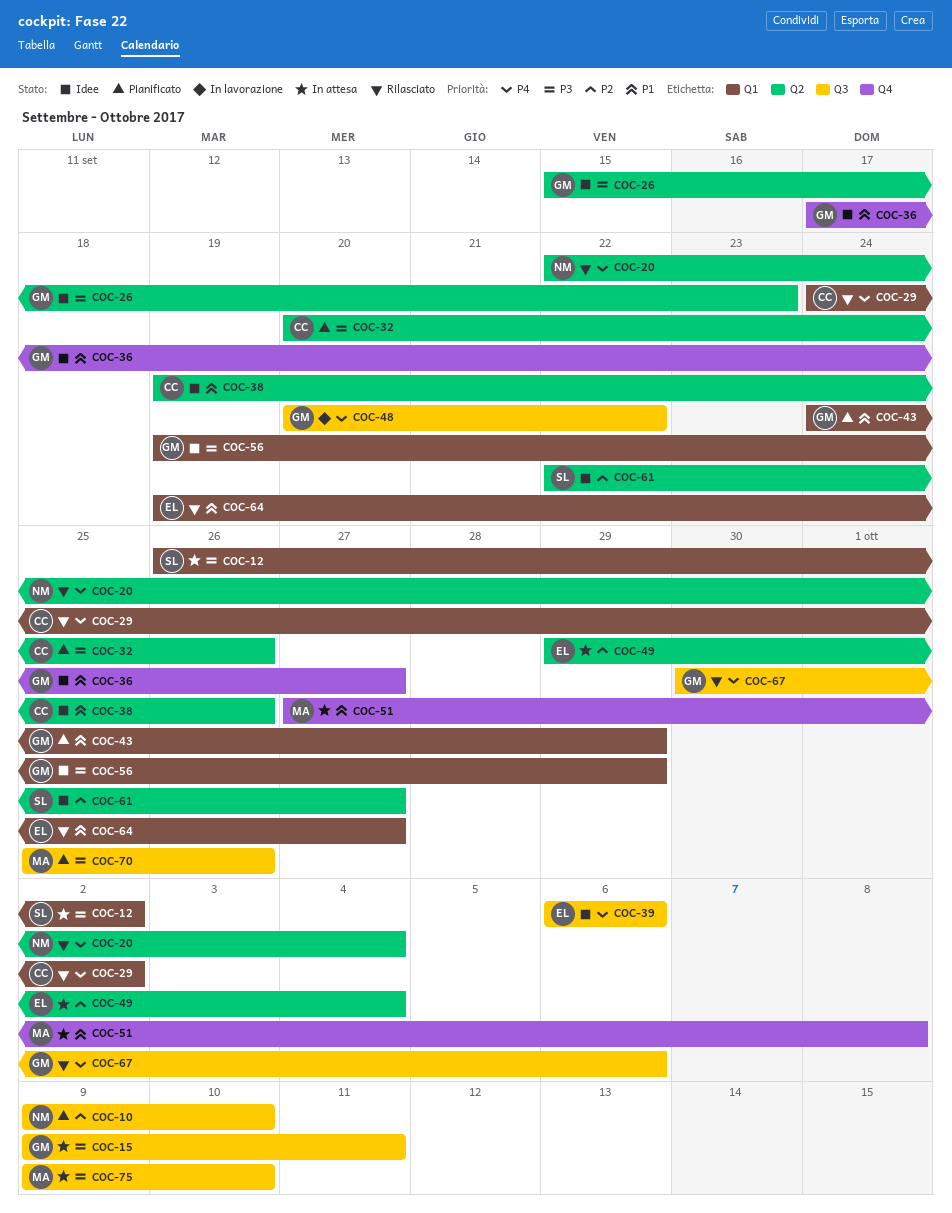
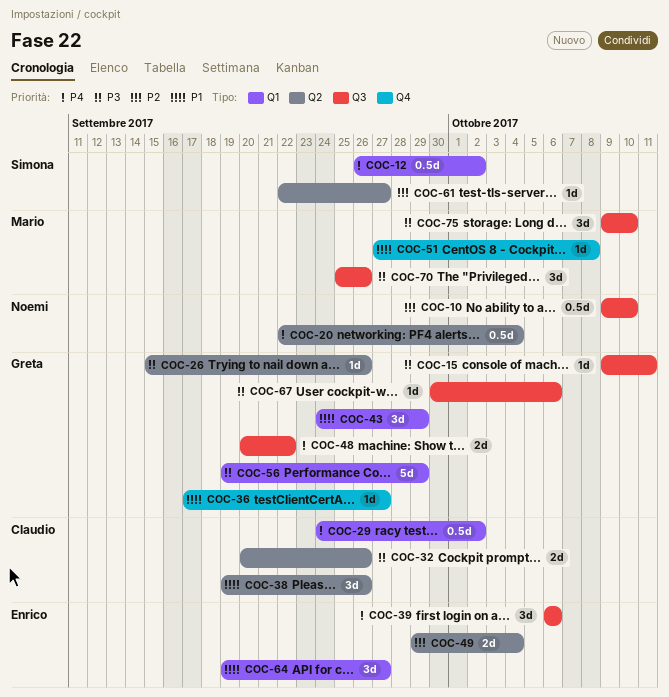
COC-12, priority: P3 -> P4
COC-26, due: Sep 23 -> Sep 26
COC-67, priority: P4 -> P3

